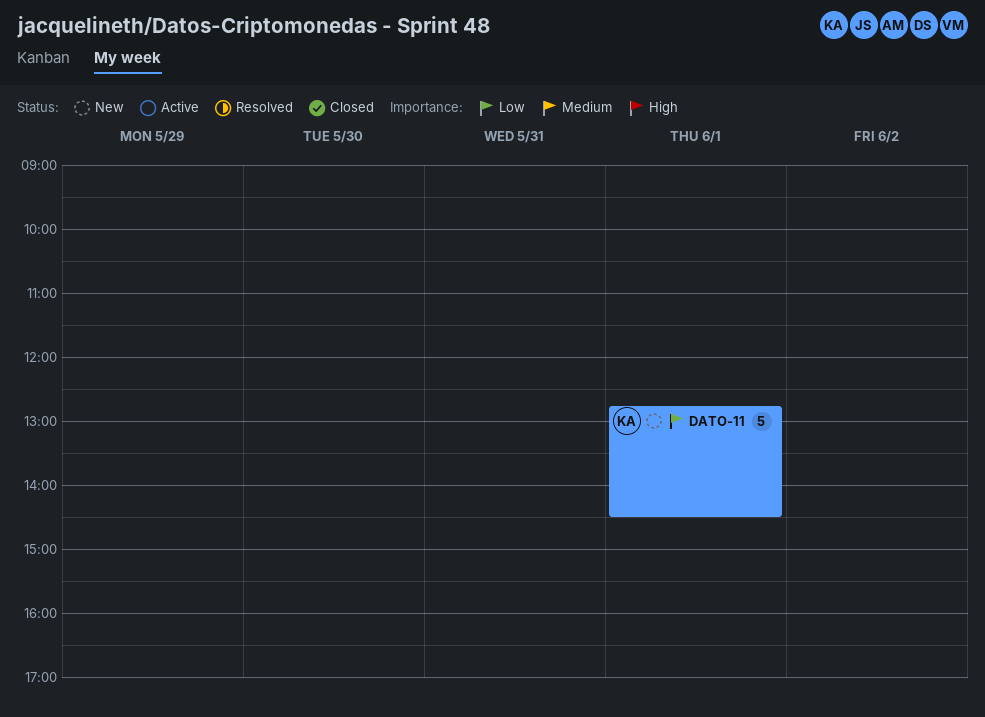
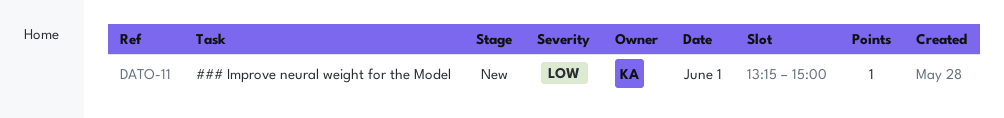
DATO-11, estimate: 5 -> 1
DATO-11, begins: 12:45 -> 13:15
DATO-11, ends: 14:30 -> 15:00

